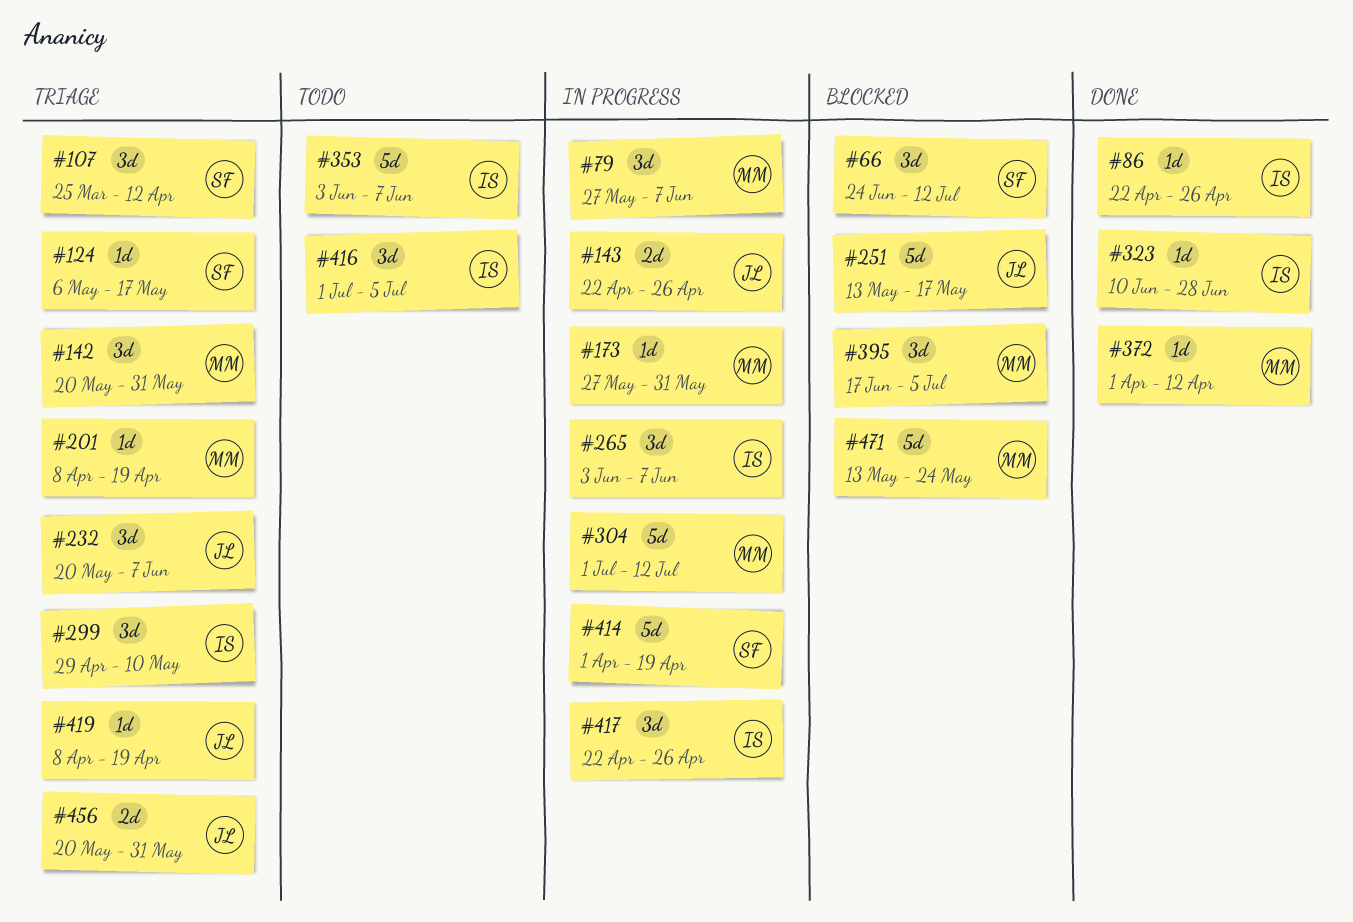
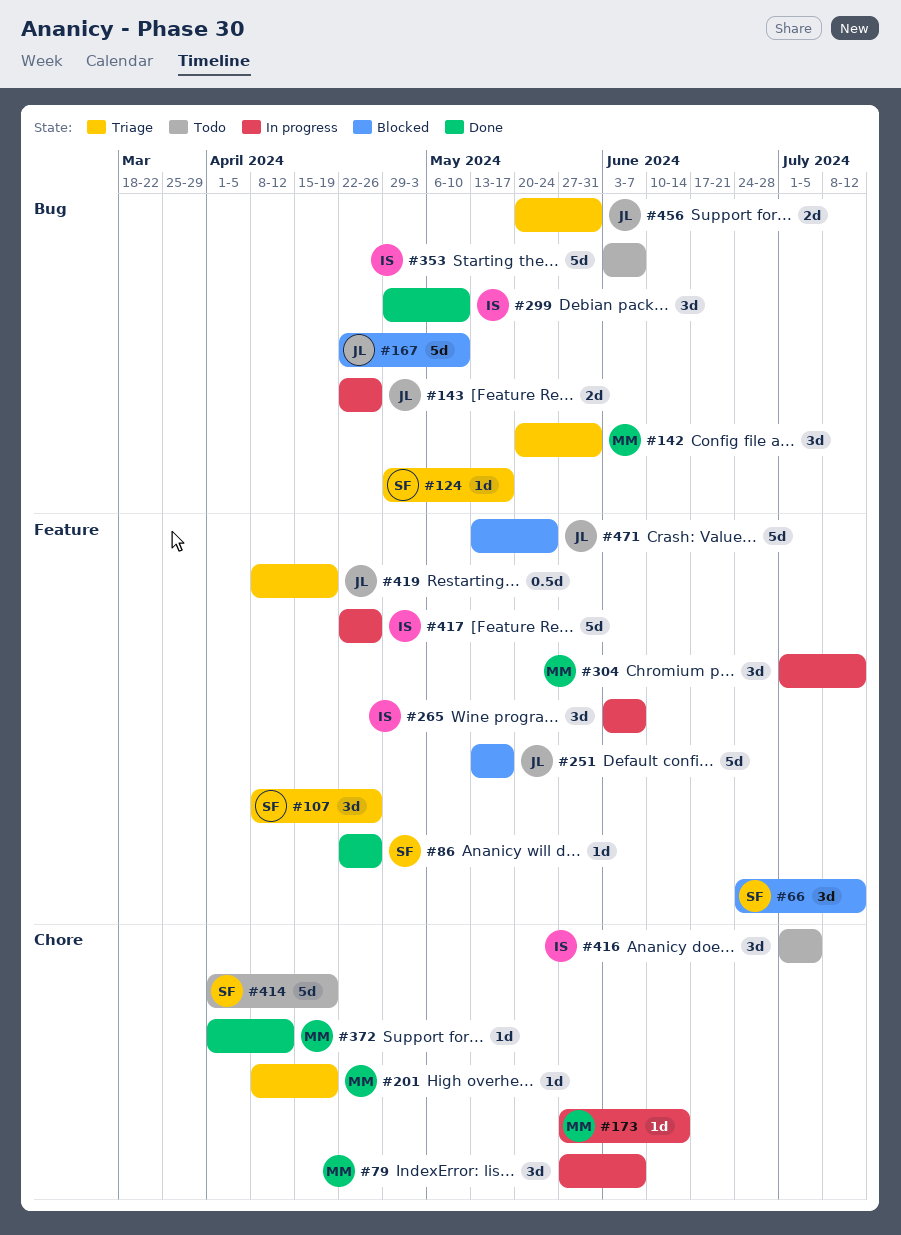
#86, owner: IS -> SF
#107, start: Mar 25 -> Apr 8
#107, due: Apr 12 -> Apr 26
#124, start: May 6 -> Apr 29
#167: none -> present
#173, due: May 31 -> Jun 14
#232: present -> none
#299, status: Triage -> Done
#304, estimate: 5d -> 3d
#323: present -> none
#395: present -> none
#414, status: In progress -> Todo
#417, estimate: 3d -> 5d
#419, estimate: 1d -> 0.5d
#471, owner: MM -> JL

